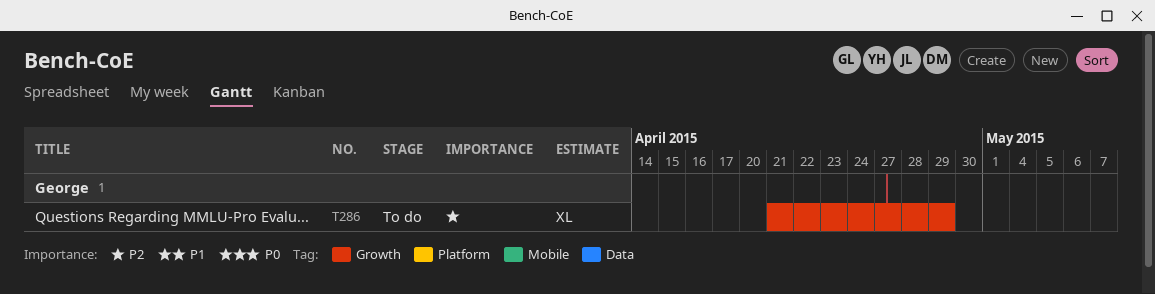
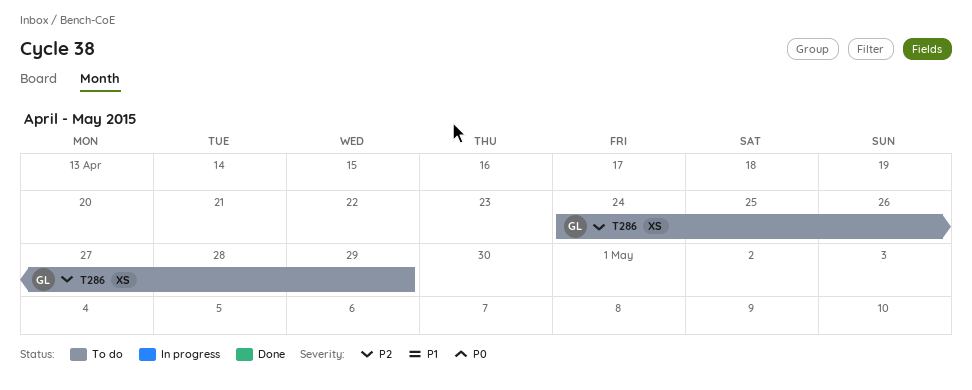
T286, estimate: XL -> XS
T286, start: Apr 21 -> Apr 24

